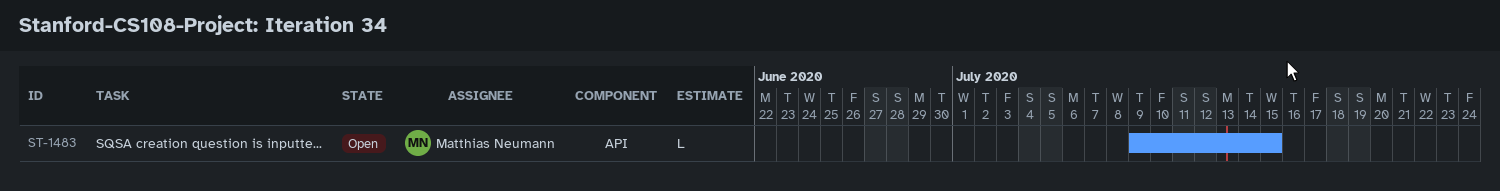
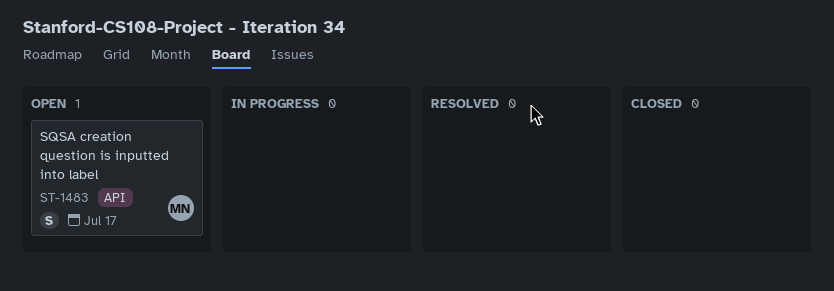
ST-1483, estimate: L -> S
ST-1483, due: Jul 15 -> Jul 17

